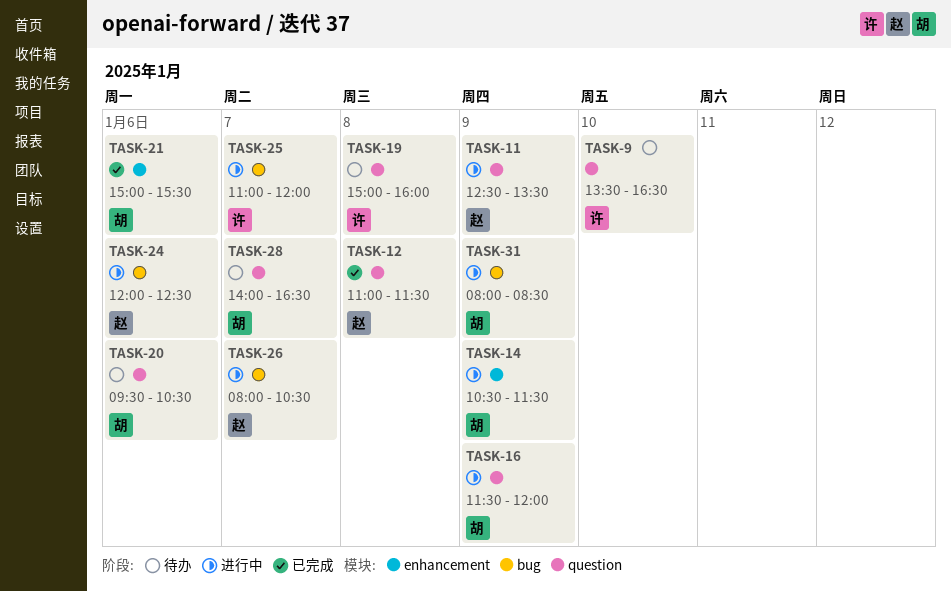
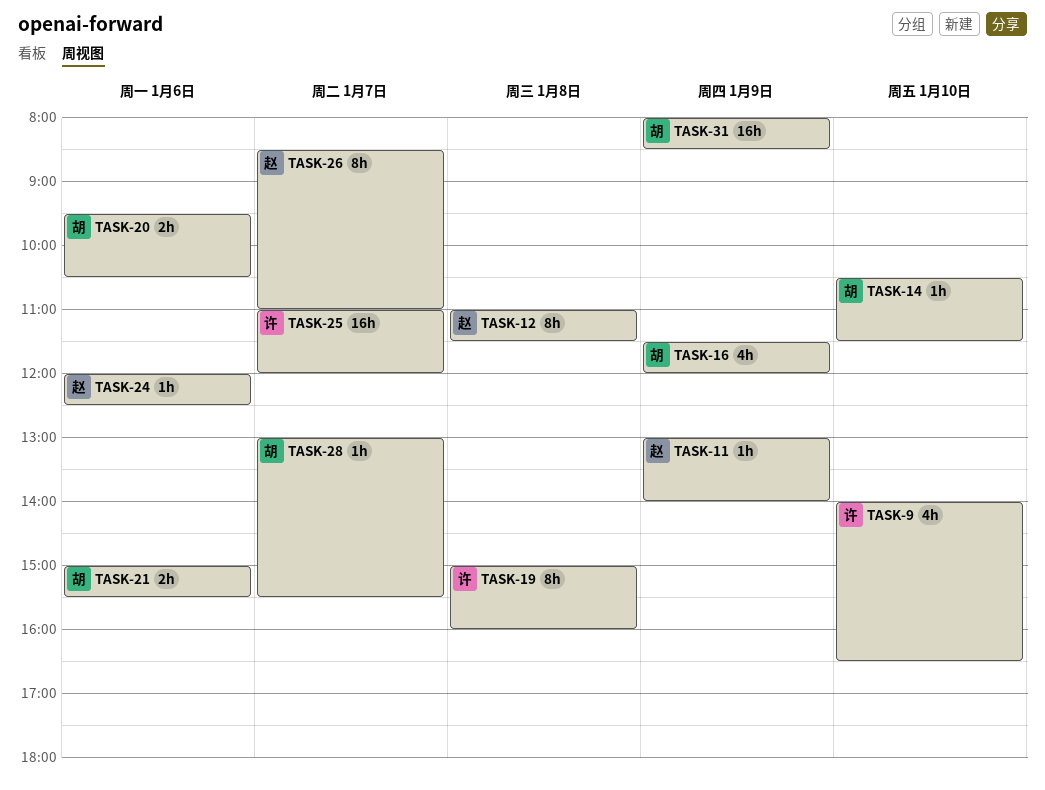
TASK-9, begins: 13:30 -> 14:00
TASK-11, begins: 12:30 -> 13:00
TASK-11, ends: 13:30 -> 14:00
TASK-14, day: Jan 9 -> Jan 10
TASK-26, begins: 08:00 -> 08:30
TASK-26, ends: 10:30 -> 11:00
TASK-28, begins: 14:00 -> 13:00
TASK-28, ends: 16:30 -> 15:30

